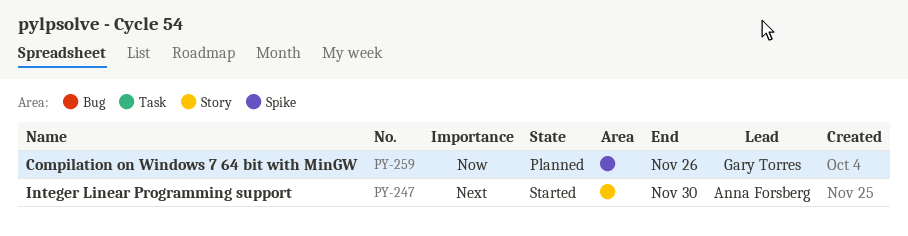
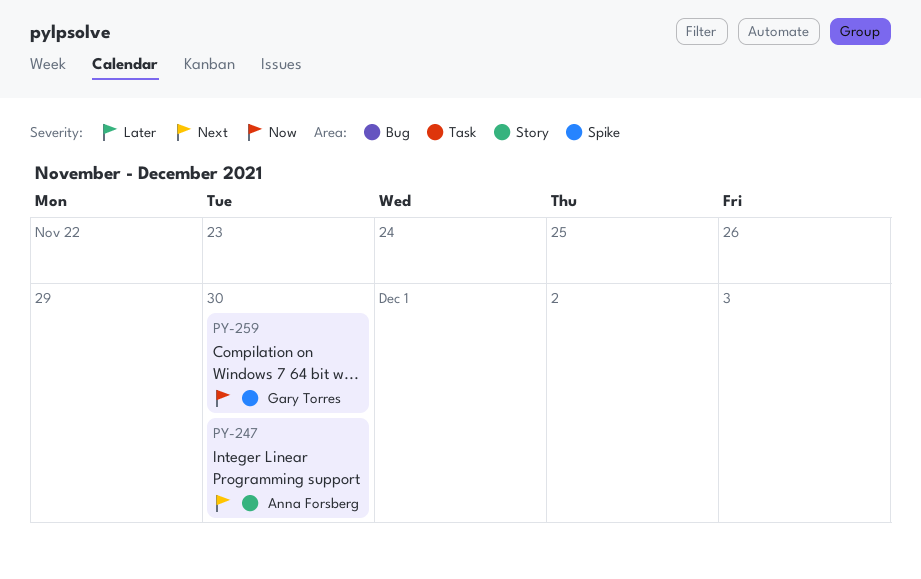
PY-259, due: Nov 26 -> Nov 30

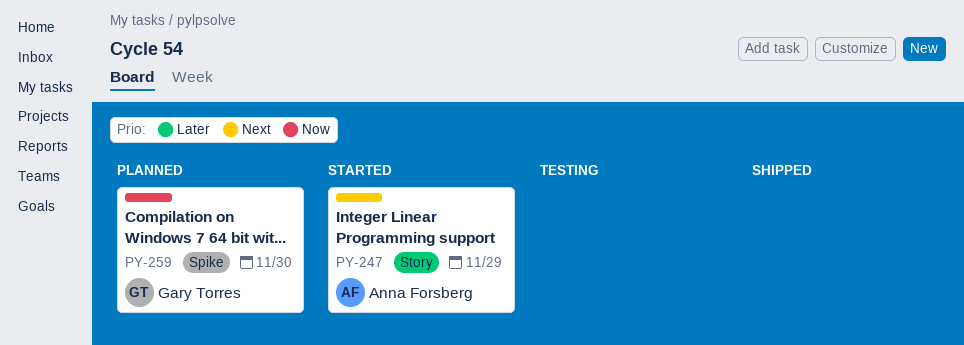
PY-247, due: Nov 30 -> Nov 29

